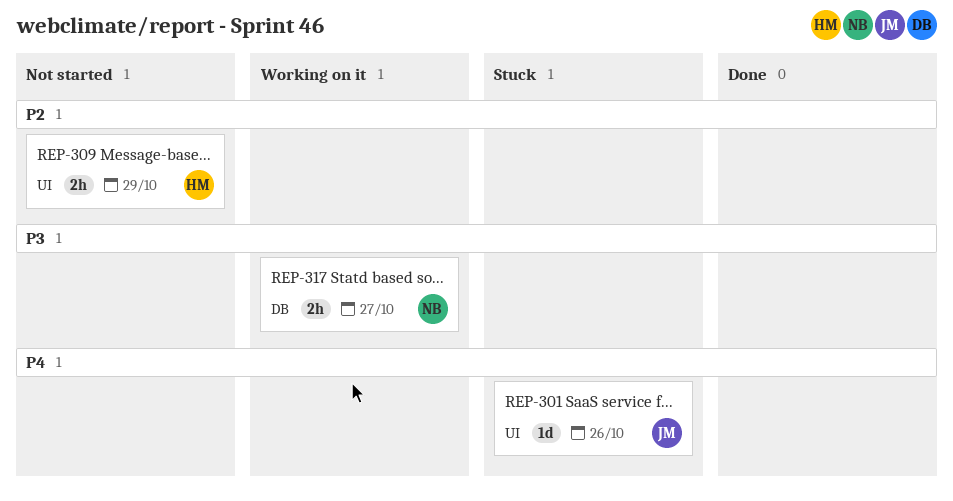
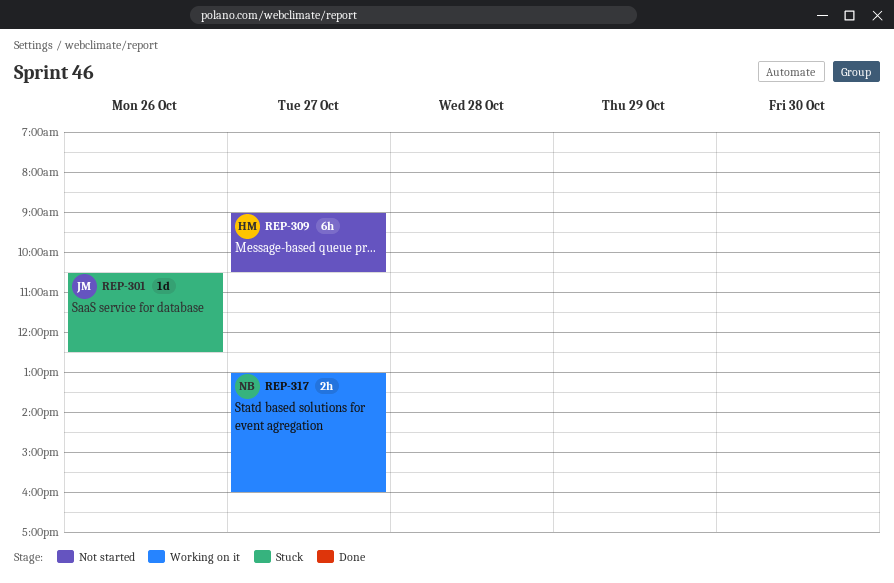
REP-309, estimate: 2h -> 6h
REP-309, day: Oct 29 -> Oct 27

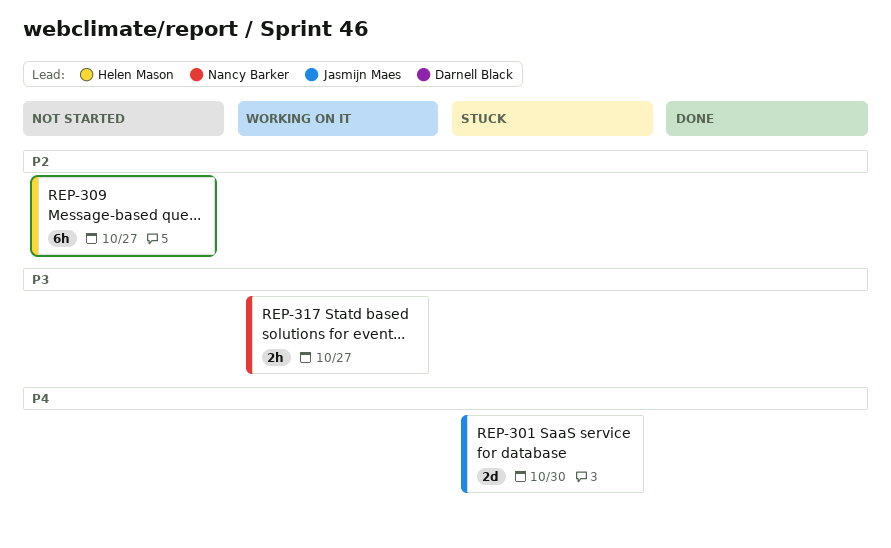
REP-301, estimate: 1d -> 2d
REP-301, day: Oct 26 -> Oct 30

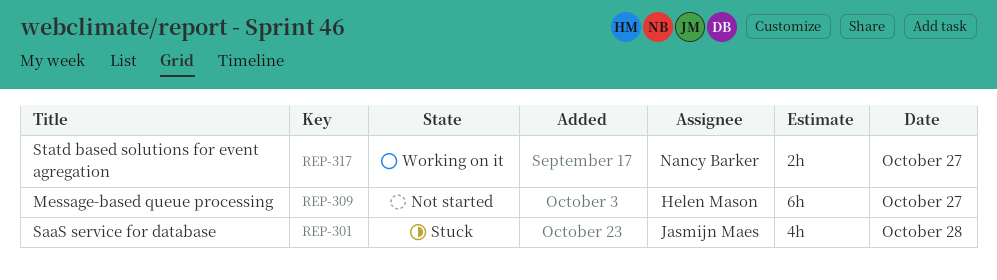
REP-301, estimate: 2d -> 4h
REP-301, day: Oct 30 -> Oct 28

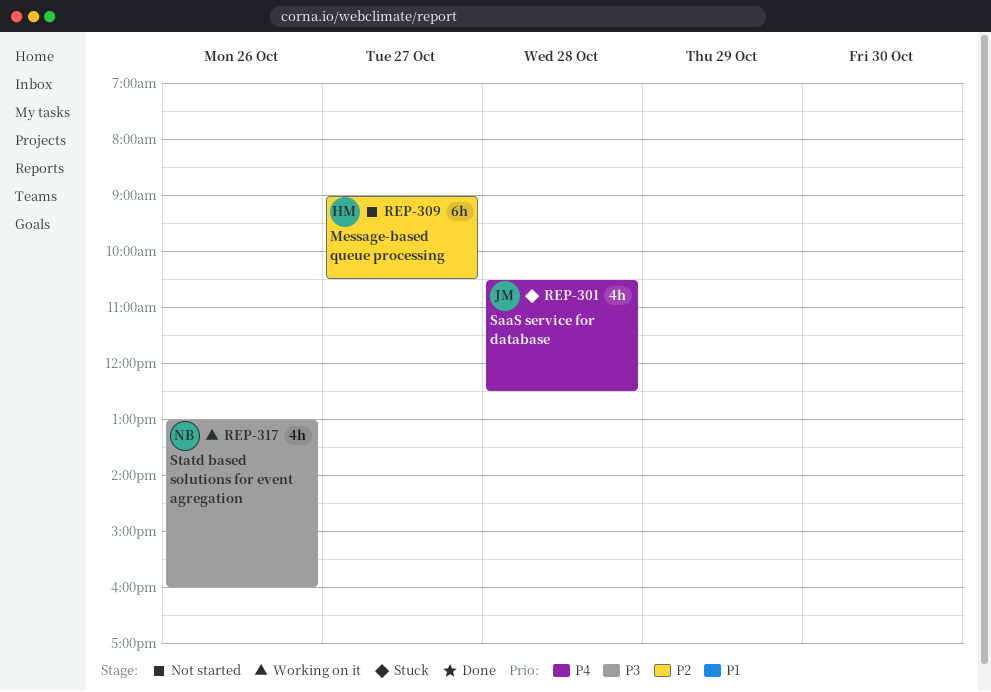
REP-317, estimate: 2h -> 4h
REP-317, day: Oct 27 -> Oct 26

